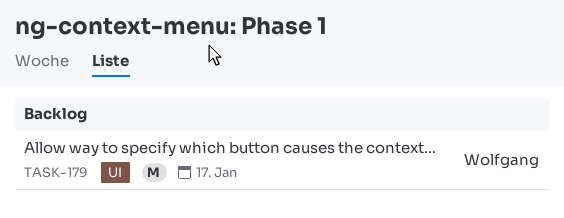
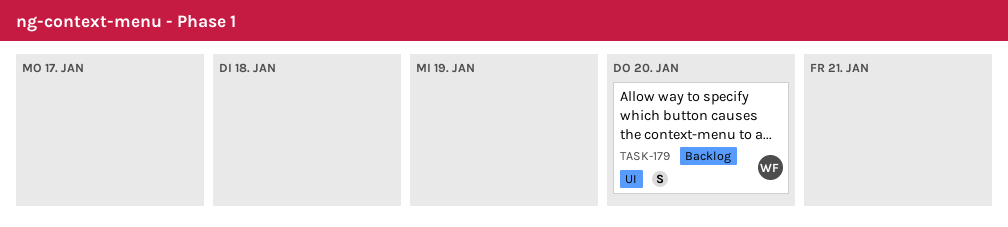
TASK-179, estimate: M -> S
TASK-179, due: Jan 17 -> Jan 20

